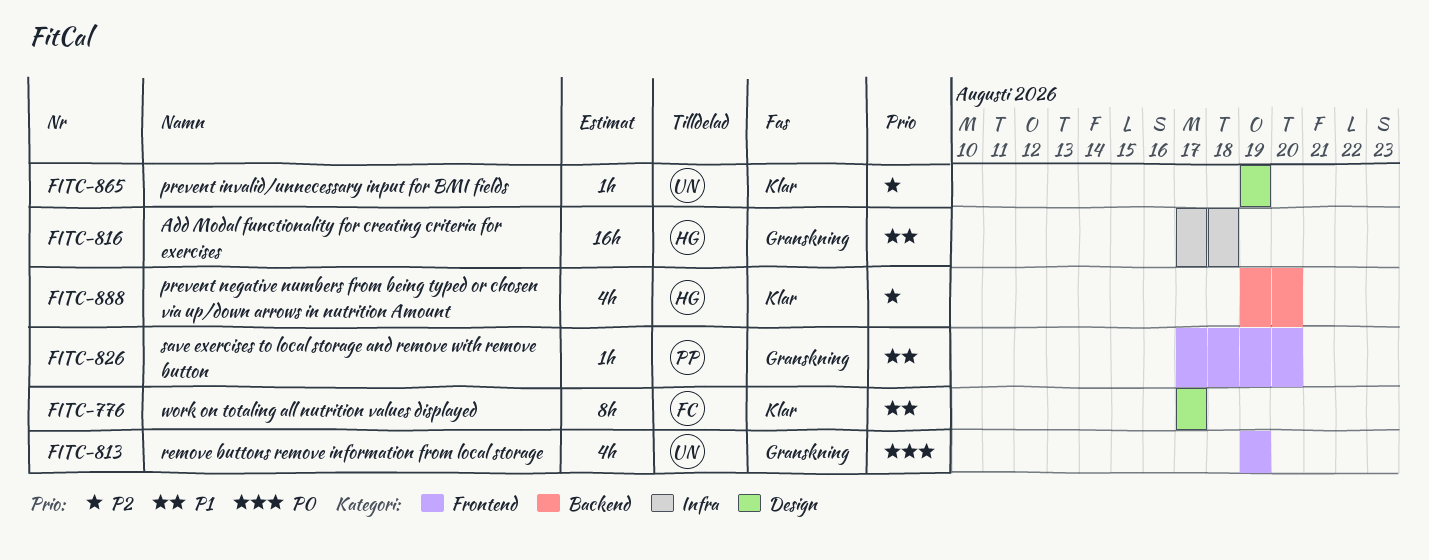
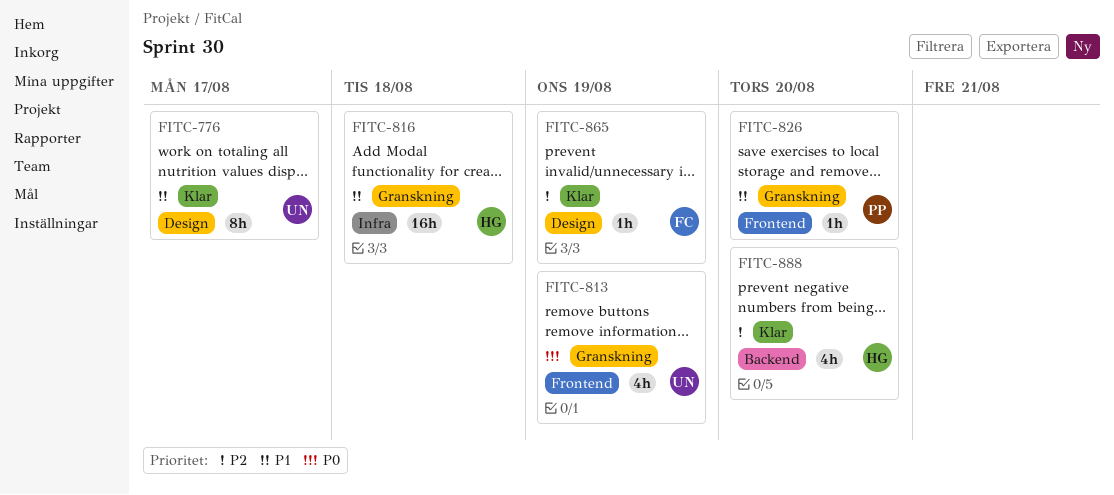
FITC-776, owner: FC -> UN
FITC-865, owner: UN -> FC

